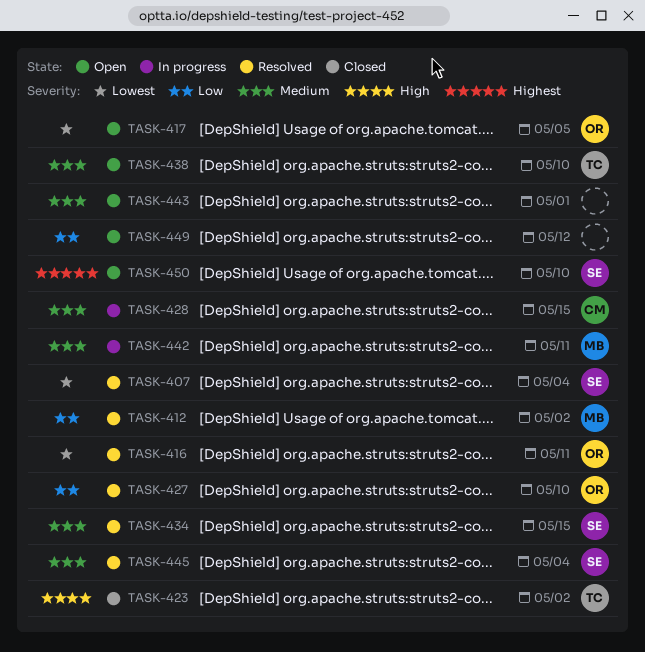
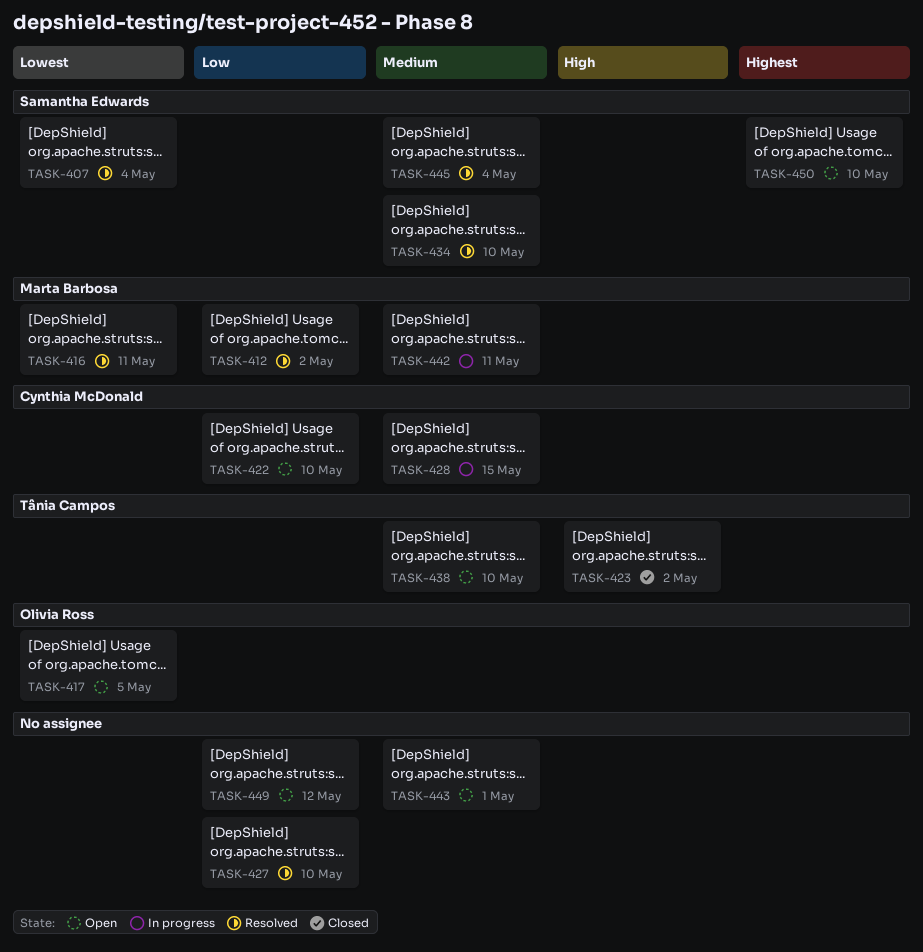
TASK-416, owner: Olivia Ross -> Marta Barbosa
TASK-422: none -> present
TASK-427, owner: Olivia Ross -> none
TASK-434, due: May 15 -> May 10

